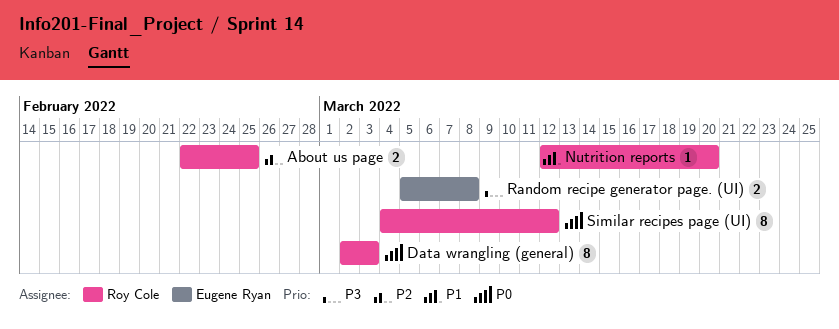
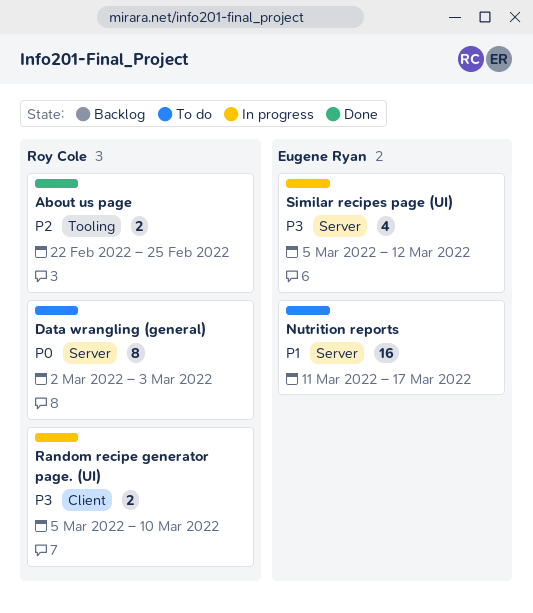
Nutrition reports, owner: Roy Cole -> Eugene Ryan
Nutrition reports, estimate: 1 -> 16
Nutrition reports, start: Mar 12 -> Mar 11
Nutrition reports, due: Mar 20 -> Mar 17
Random recipe generator page. (UI), owner: Eugene Ryan -> Roy Cole
Random recipe generator page. (UI), due: Mar 8 -> Mar 10
Similar recipes page (UI), owner: Roy Cole -> Eugene Ryan
Similar recipes page (UI), priority: P0 -> P3
Similar recipes page (UI), estimate: 8 -> 4
Similar recipes page (UI), start: Mar 4 -> Mar 5

